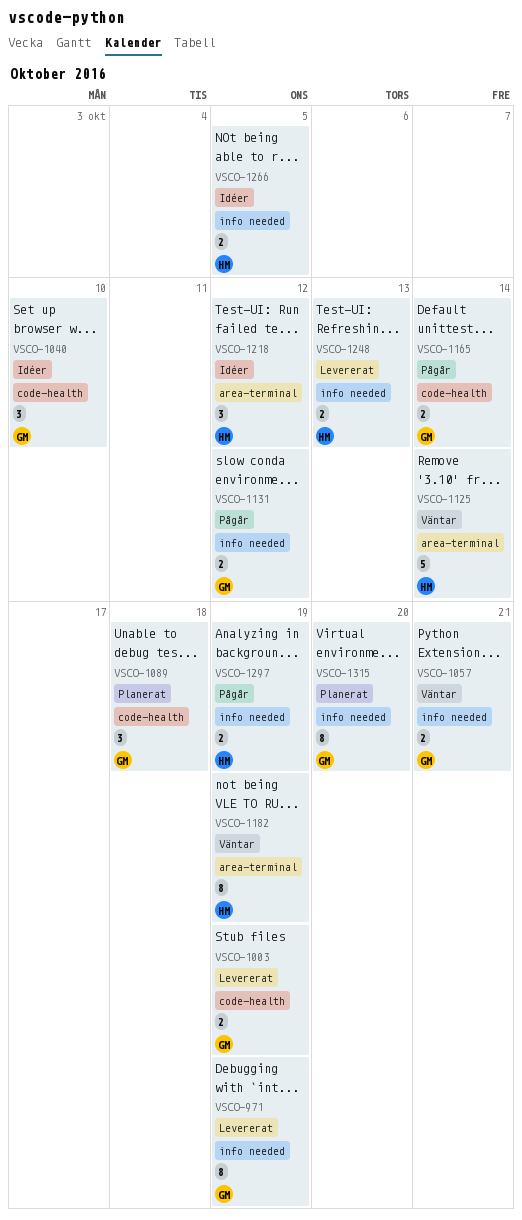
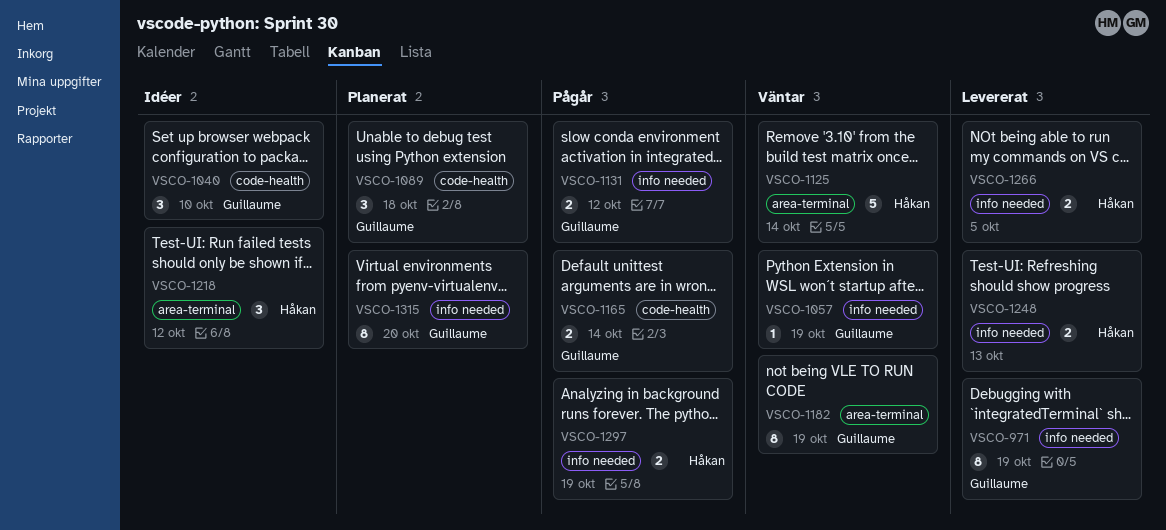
VSCO-1003: present -> none
VSCO-1057, estimate: 2 -> 1
VSCO-1057, due: Oct 21 -> Oct 19
VSCO-1182, owner: Håkan -> Guillaume
VSCO-1266, status: Idéer -> Levererat

